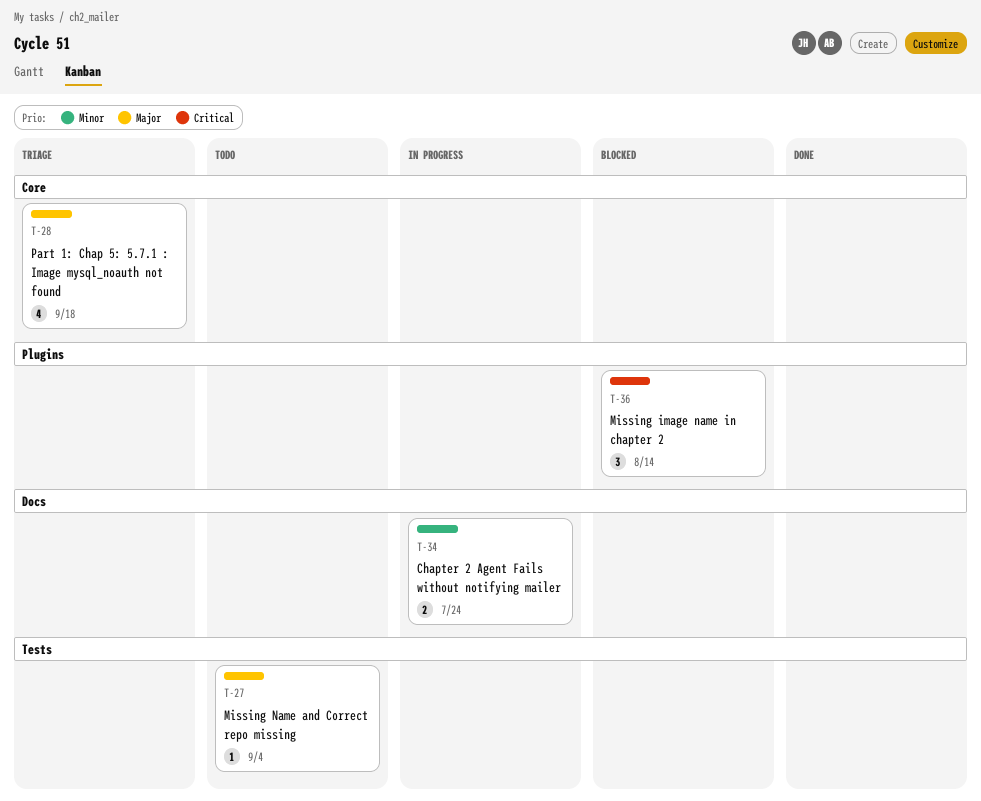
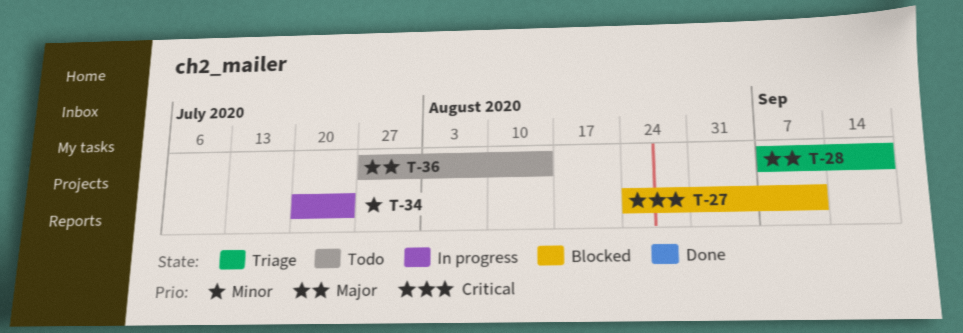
T-27, status: Todo -> Blocked
T-27, priority: Major -> Critical
T-27, due: Sep 4 -> Sep 11
T-36, status: Blocked -> Todo
T-36, priority: Critical -> Major

